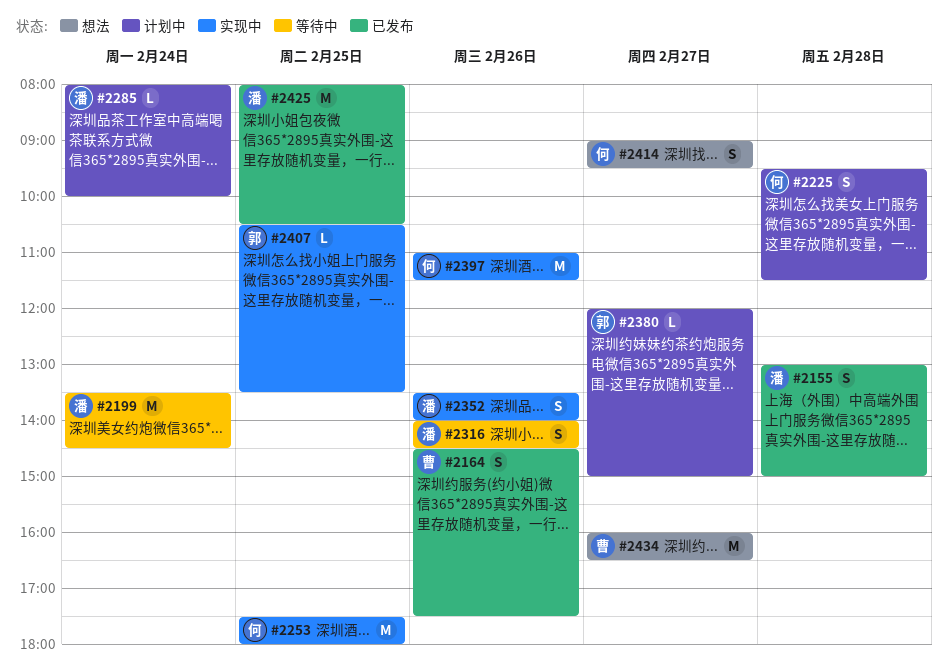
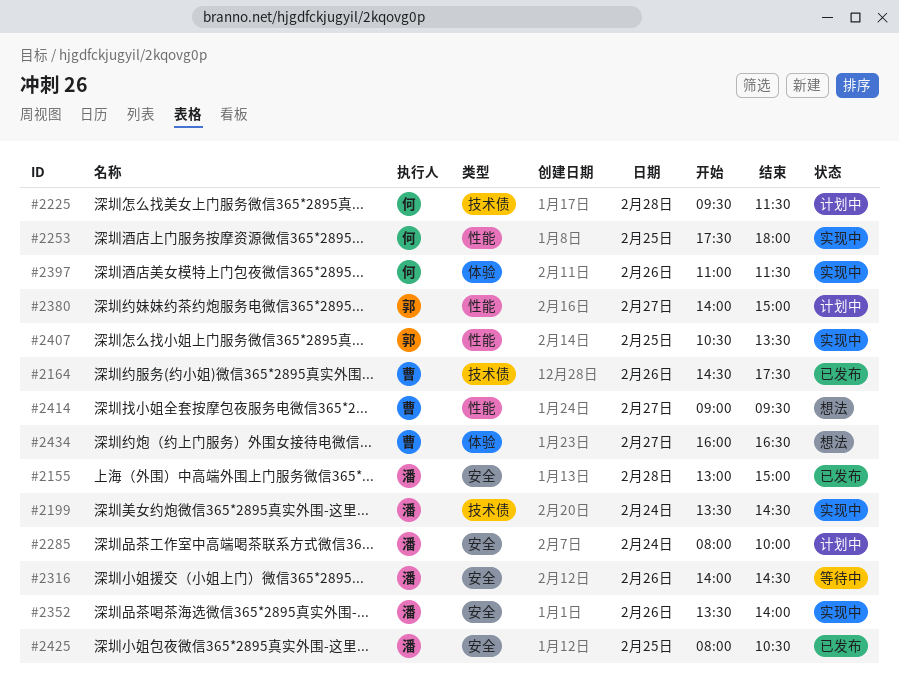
#2199, status: 等待中 -> 实现中
#2380, begins: 12:00 -> 14:00
#2414, owner: 何 -> 曹

